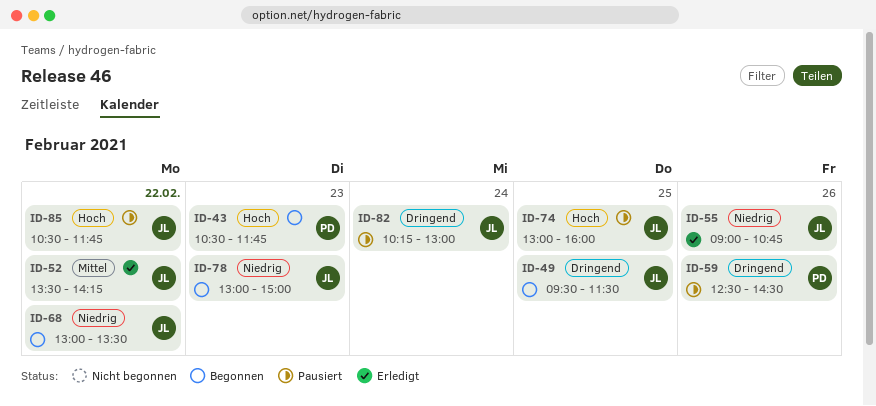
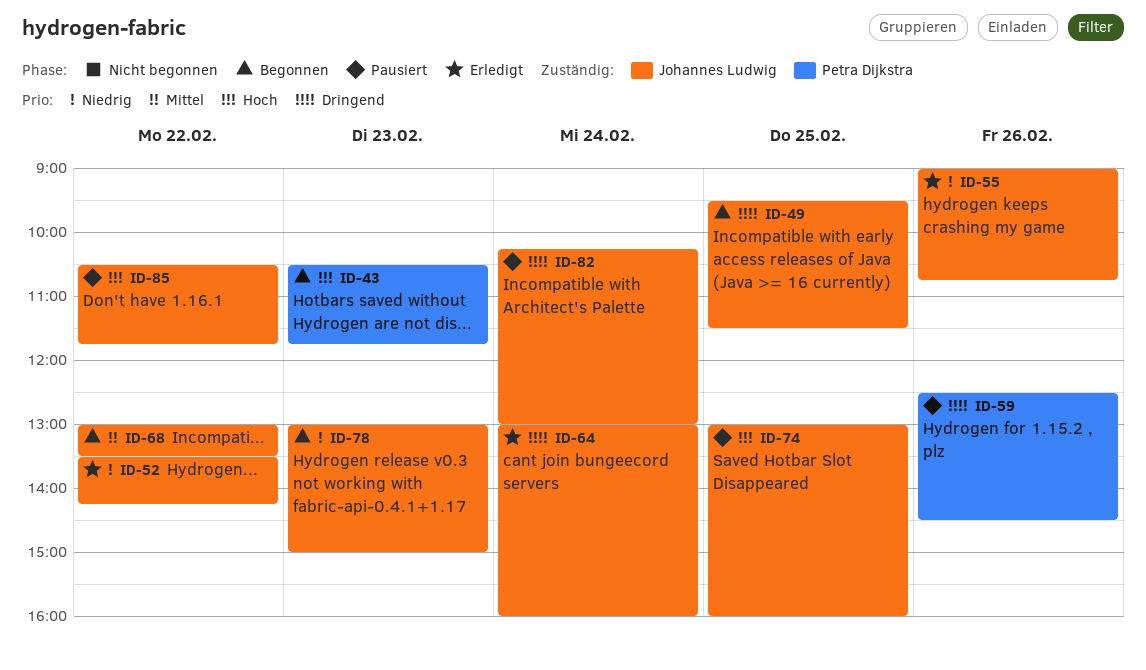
ID-52, priority: Mittel -> Niedrig
ID-64: none -> present
ID-68, priority: Niedrig -> Mittel

